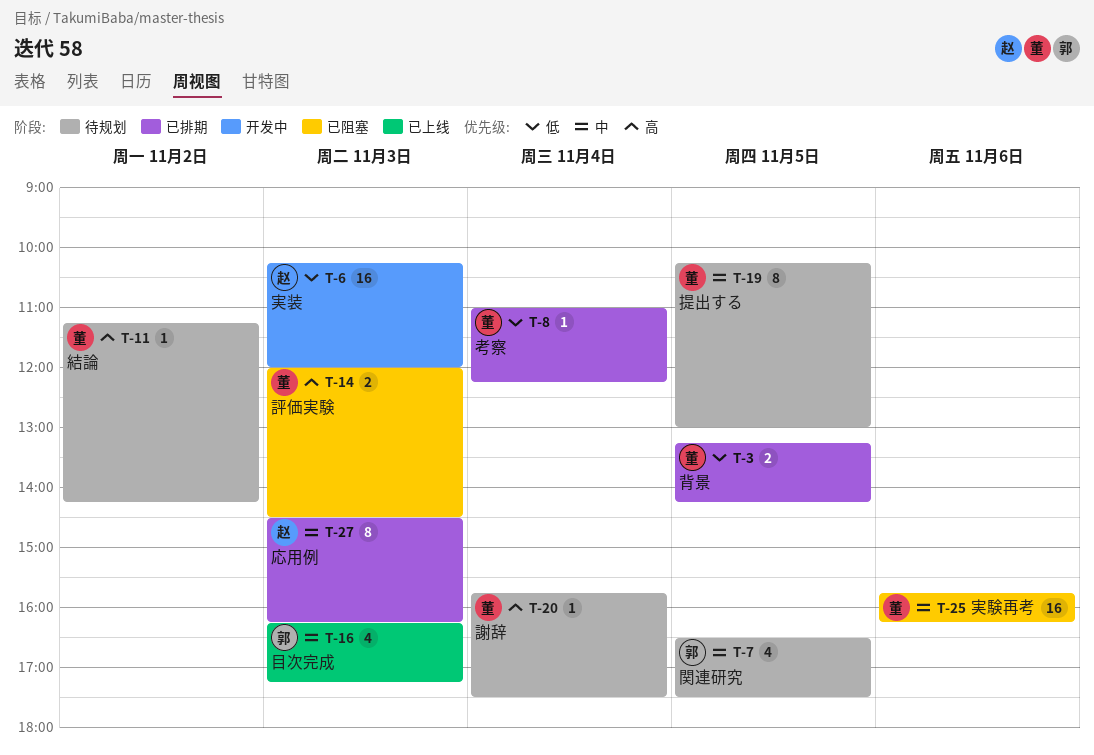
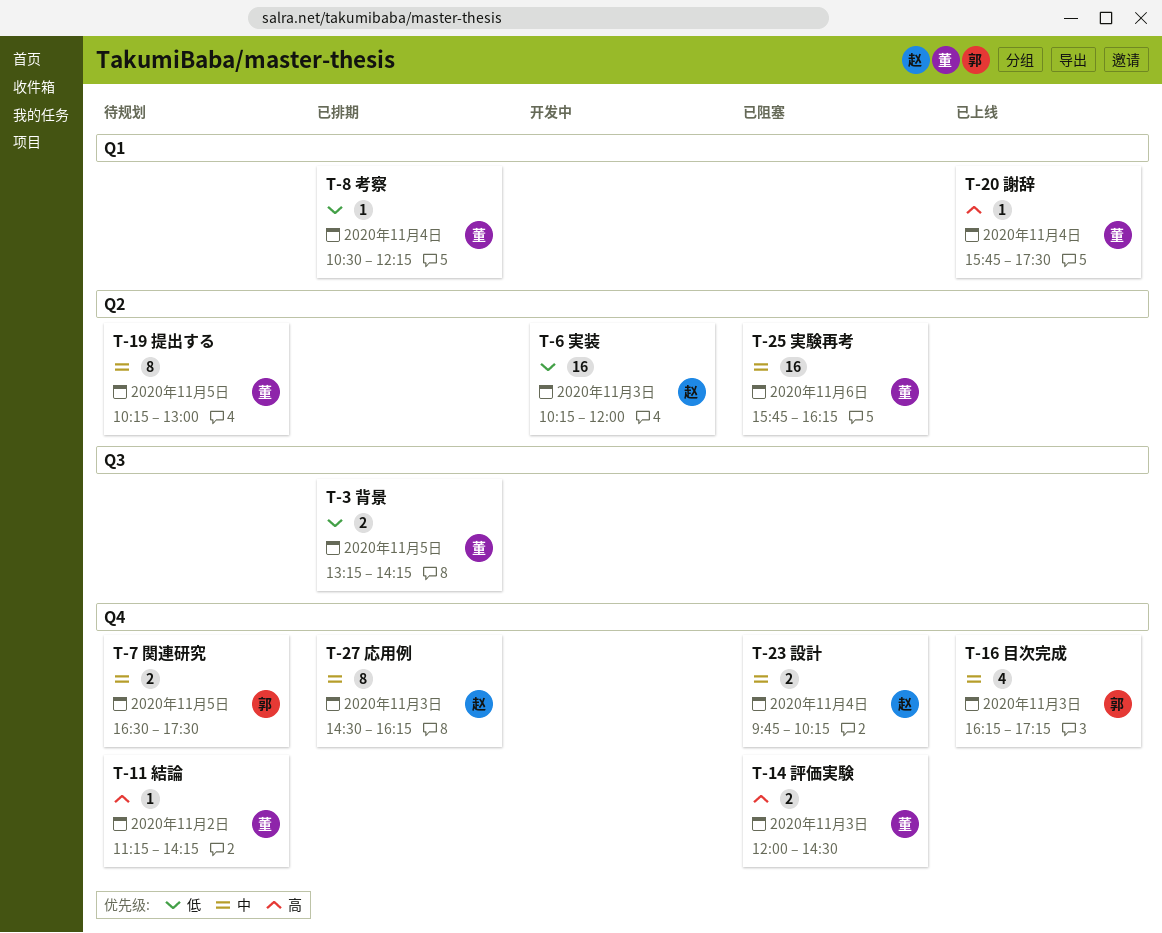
T-7, estimate: 4 -> 2
T-8, begins: 11:00 -> 10:30
T-20, status: 待规划 -> 已上线
T-23: none -> present

